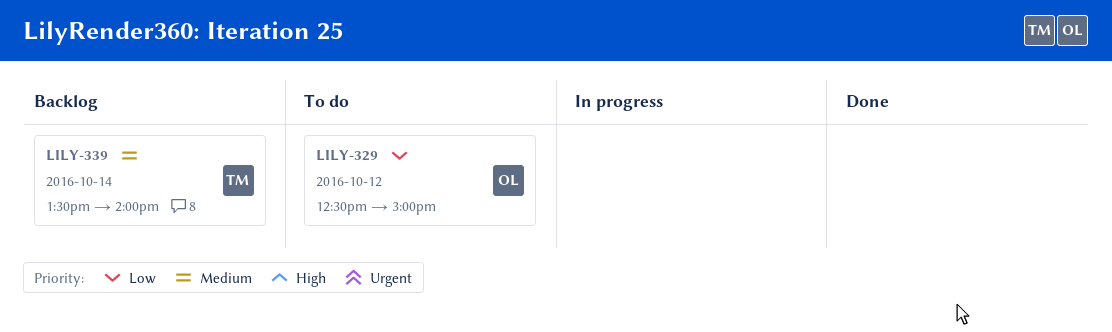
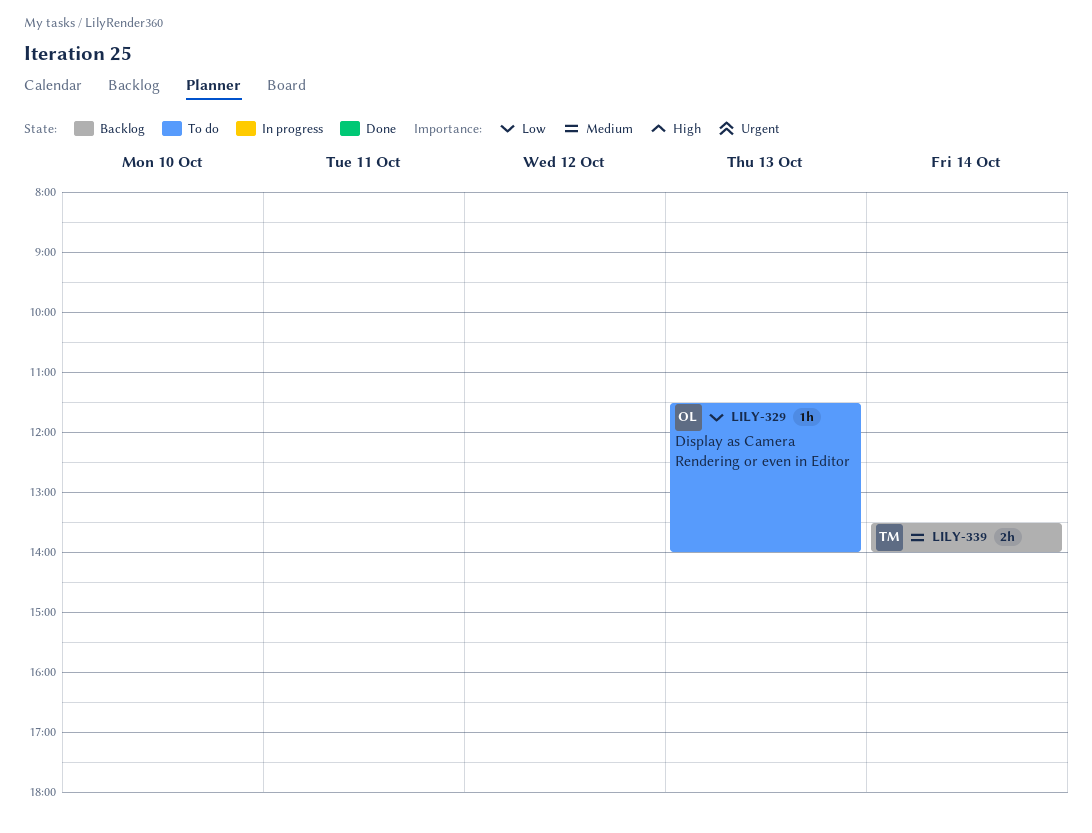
LILY-329, day: Oct 12 -> Oct 13
LILY-329, begins: 12:30 -> 11:30
LILY-329, ends: 15:00 -> 14:00

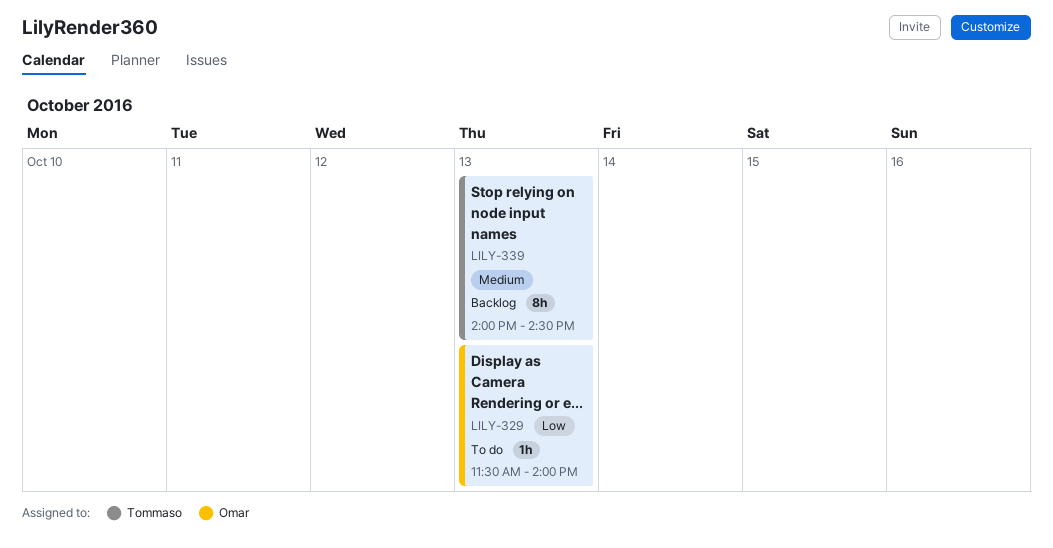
LILY-339, estimate: 2h -> 8h
LILY-339, day: Oct 14 -> Oct 13
LILY-339, begins: 13:30 -> 14:00
LILY-339, ends: 14:00 -> 14:30

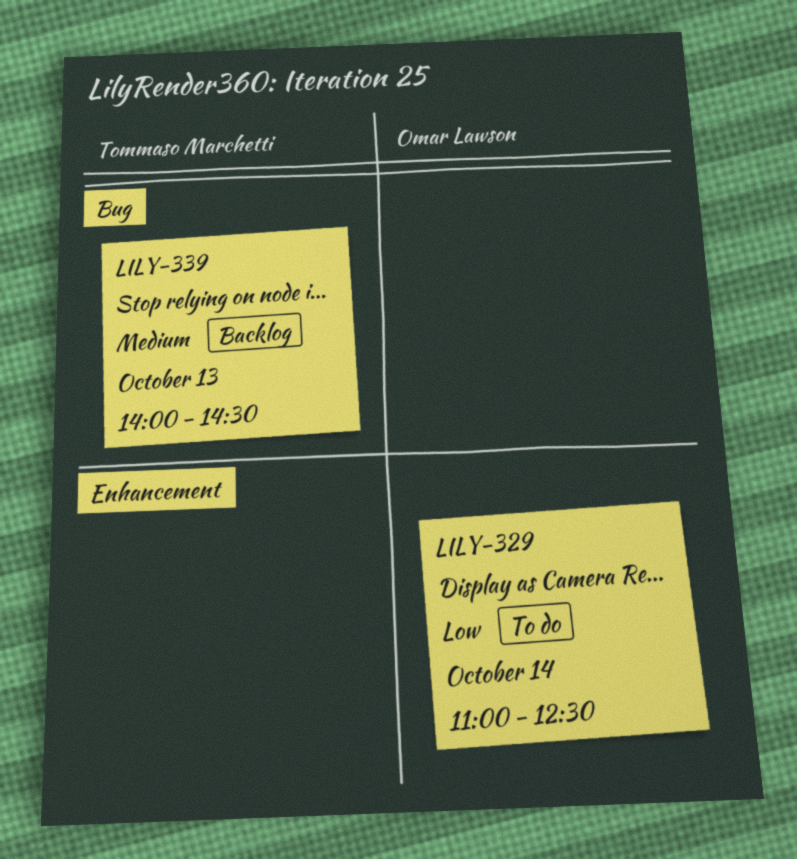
LILY-329, day: Oct 13 -> Oct 14
LILY-329, begins: 11:30 -> 11:00
LILY-329, ends: 14:00 -> 12:30

